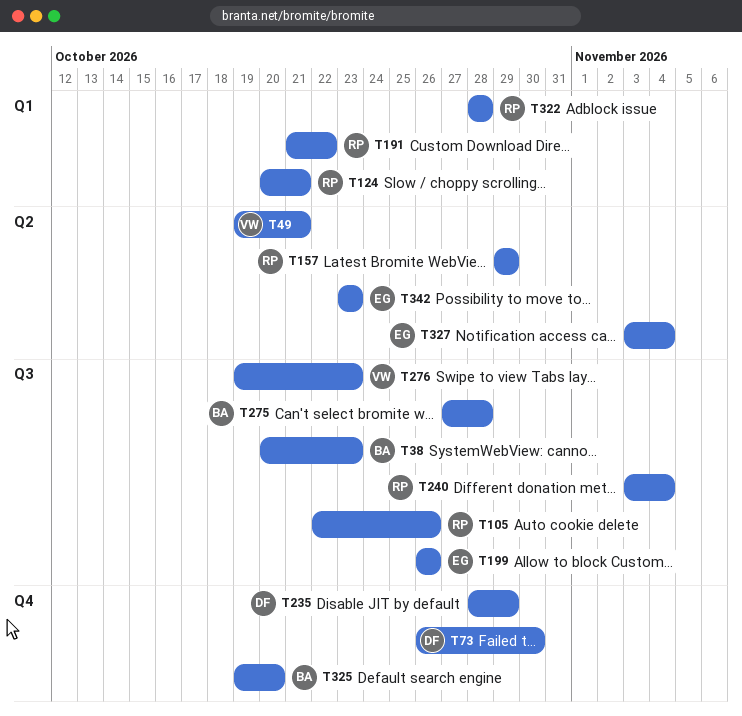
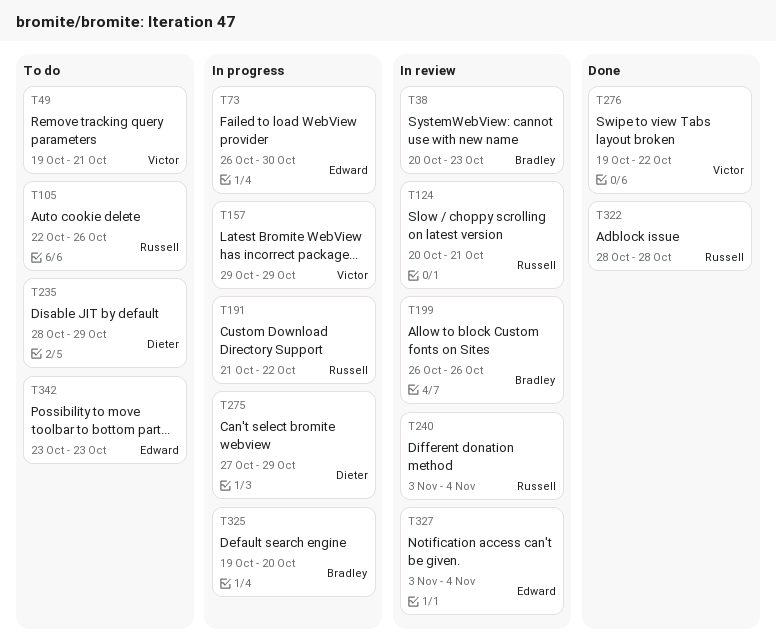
T73, owner: Dieter -> Edward
T157, owner: Russell -> Victor
T199, owner: Edward -> Bradley
T275, owner: Bradley -> Dieter
T275, due: Oct 28 -> Oct 29
T276, due: Oct 23 -> Oct 22

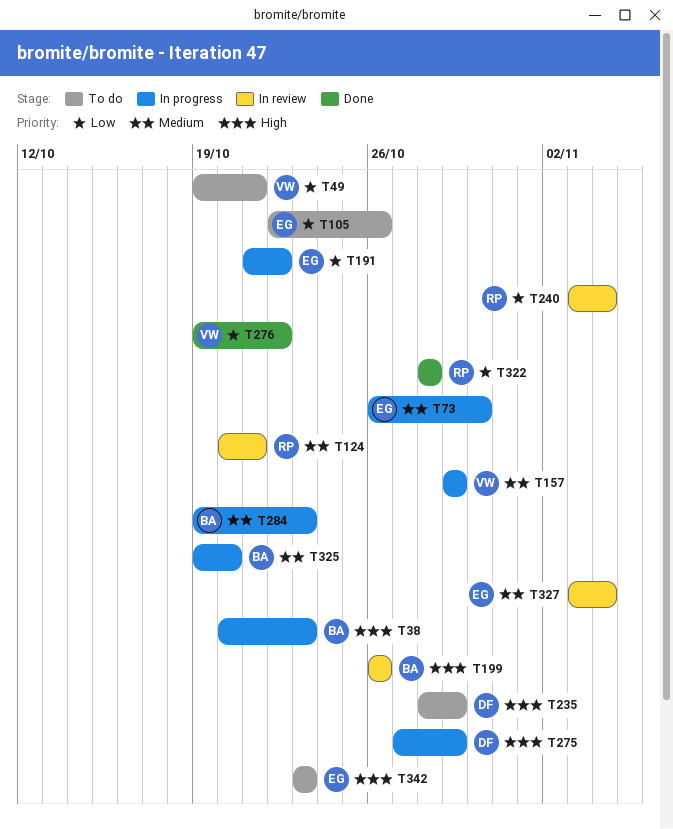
T38, status: In review -> In progress
T105, owner: Russell -> Edward
T191, owner: Russell -> Edward
T284: none -> present

